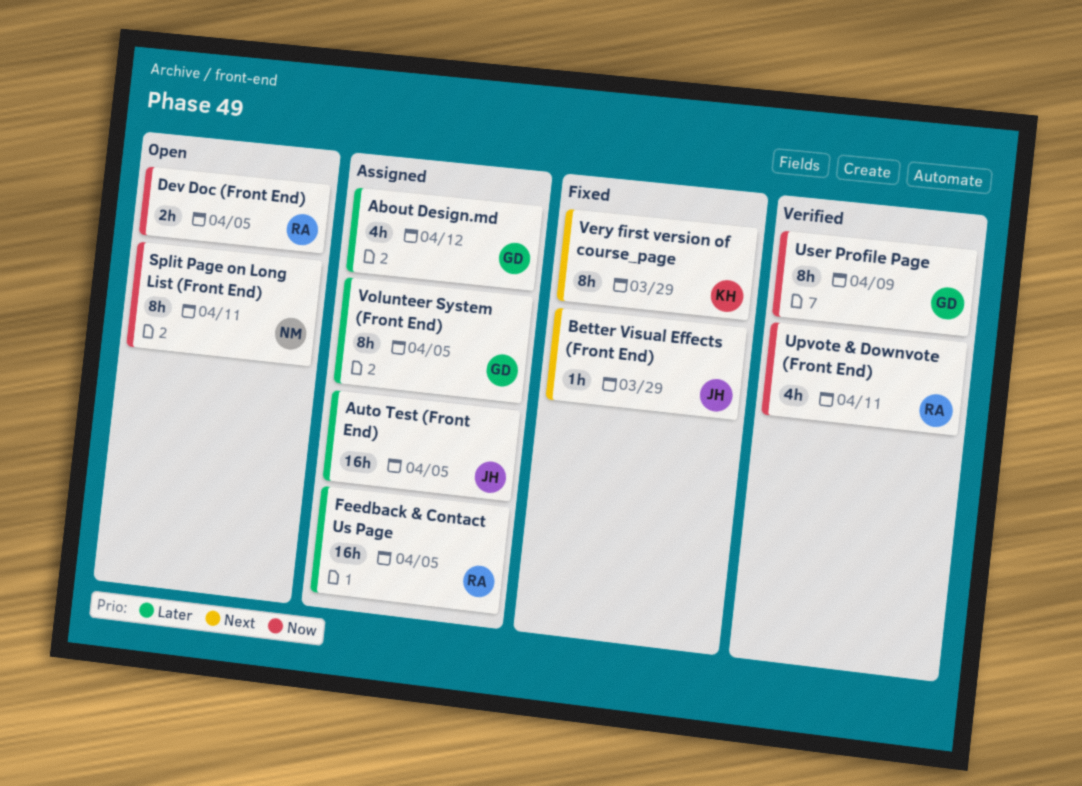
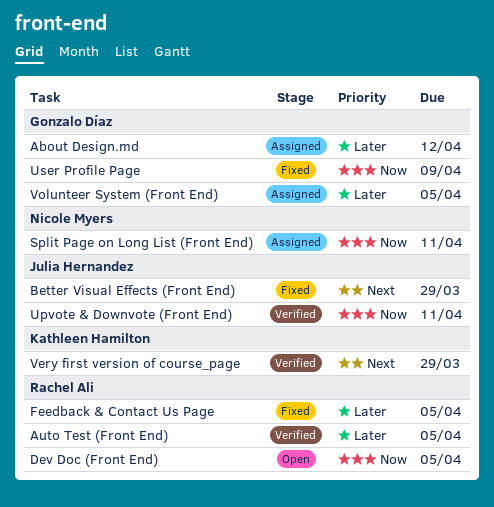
Auto Test (Front End), status: Assigned -> Verified
Auto Test (Front End), owner: Julia Hernandez -> Rachel Ali
Feedback & Contact Us Page, status: Assigned -> Fixed
Split Page on Long List (Front End), status: Open -> Assigned
Upvote & Downvote (Front End), owner: Rachel Ali -> Julia Hernandez
User Profile Page, status: Verified -> Fixed
Very first version of course_page, status: Fixed -> Verified

